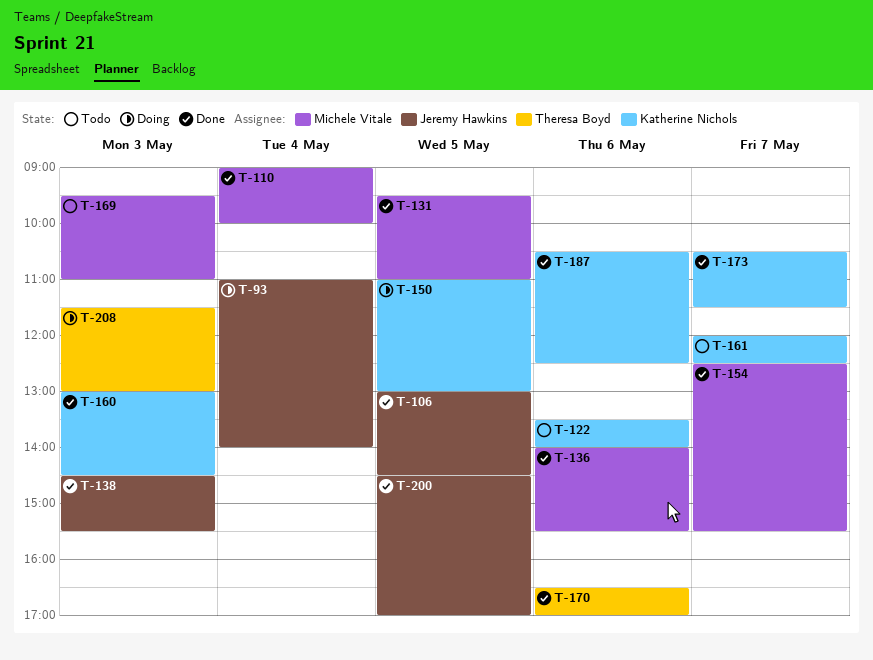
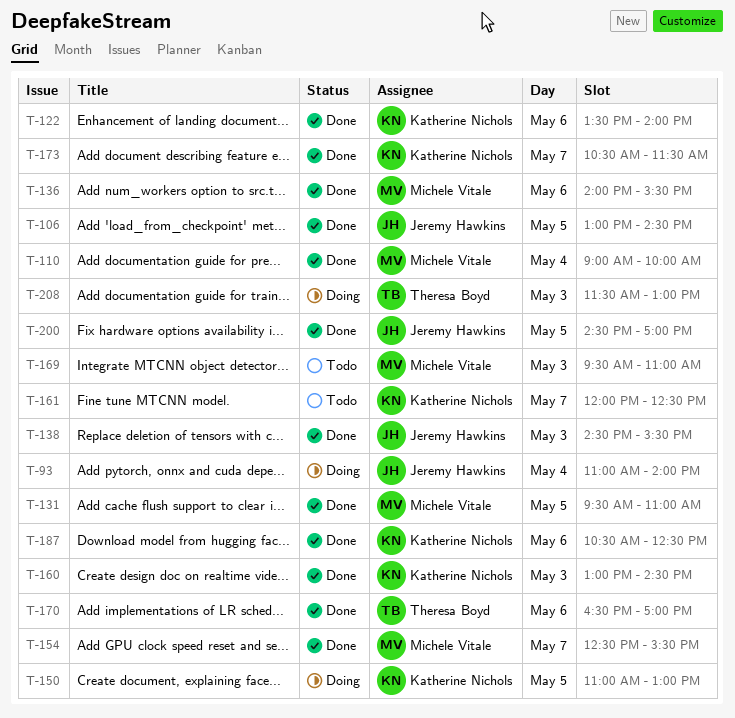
T-122, status: Todo -> Done

